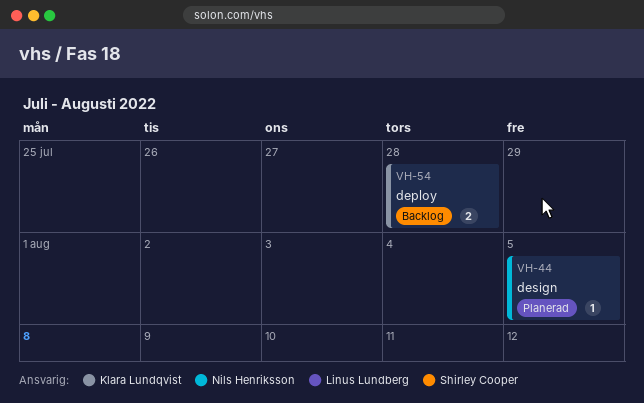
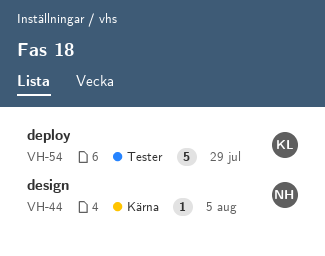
VH-54, estimate: 2 -> 5
VH-54, due: Jul 28 -> Jul 29

